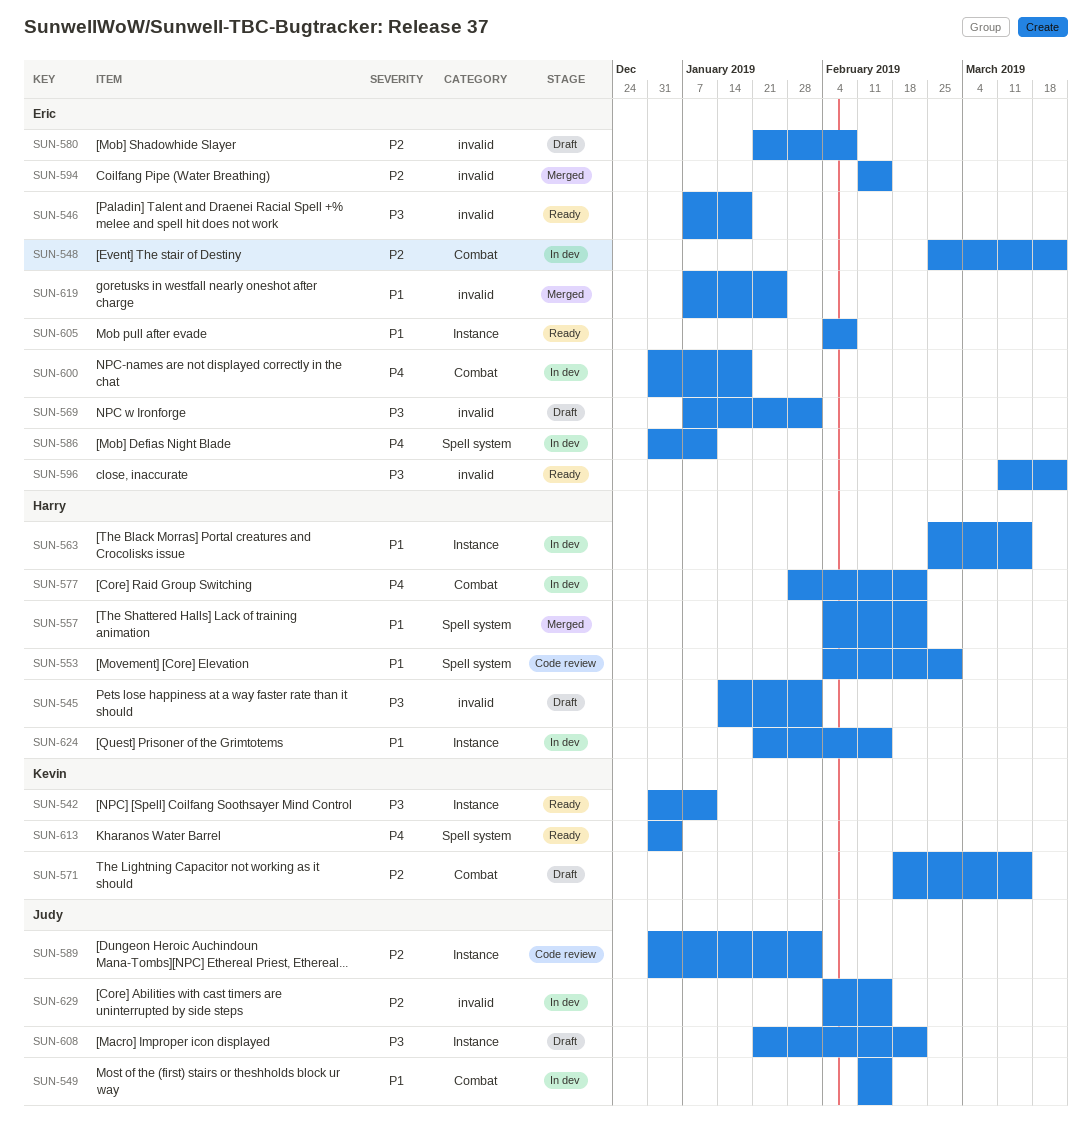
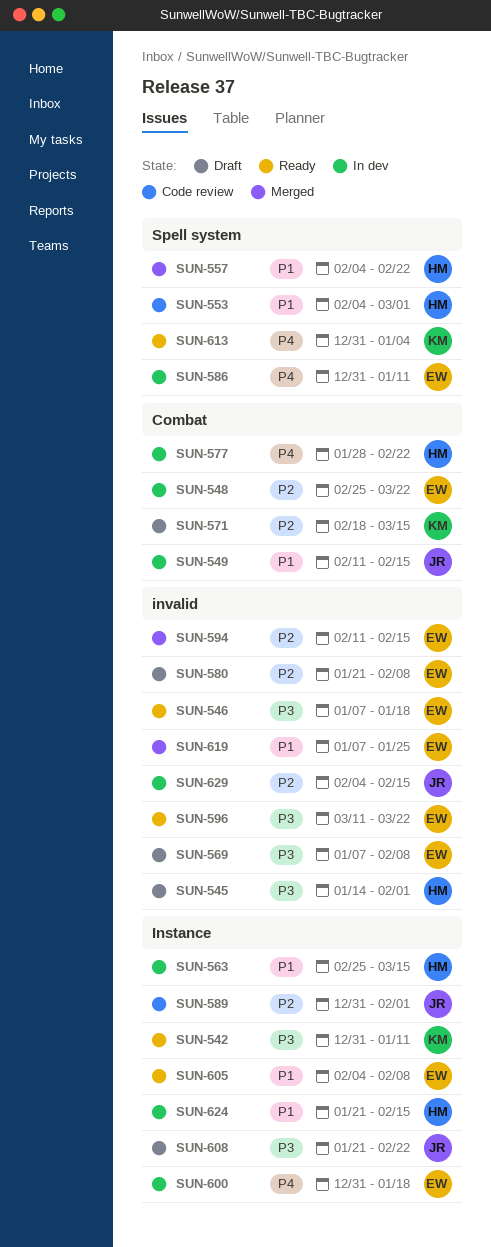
SUN-569, due: Feb 1 -> Feb 8
SUN-600, label: Combat -> Instance

